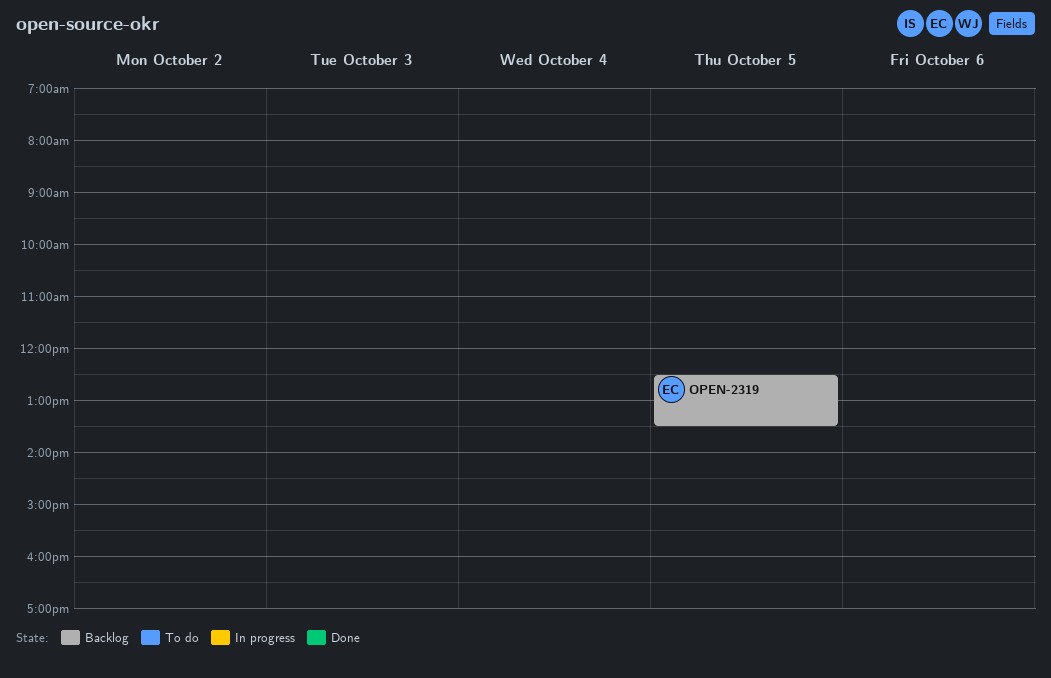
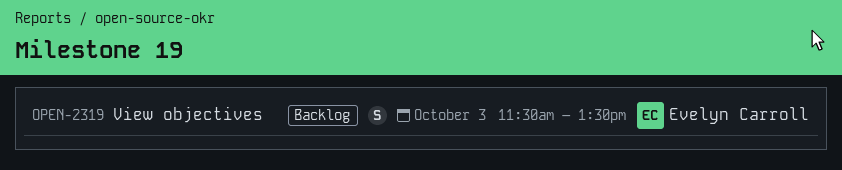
OPEN-2319, day: Oct 5 -> Oct 3
OPEN-2319, begins: 12:30 -> 11:30

